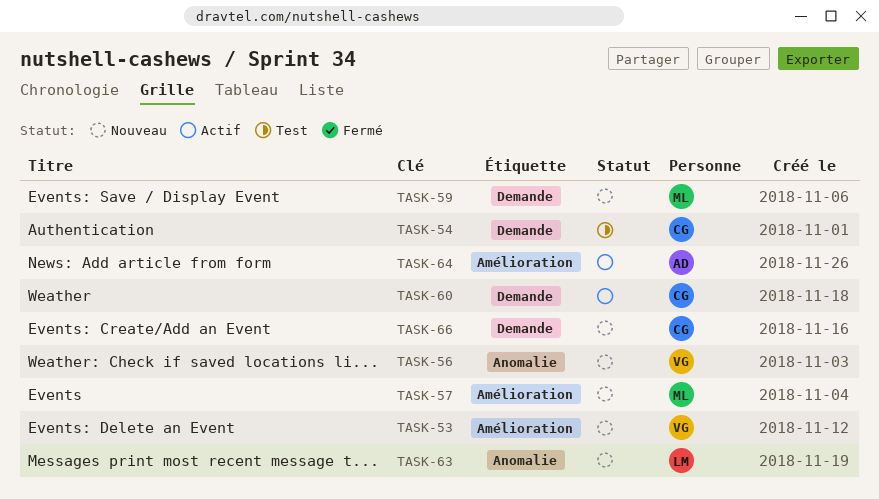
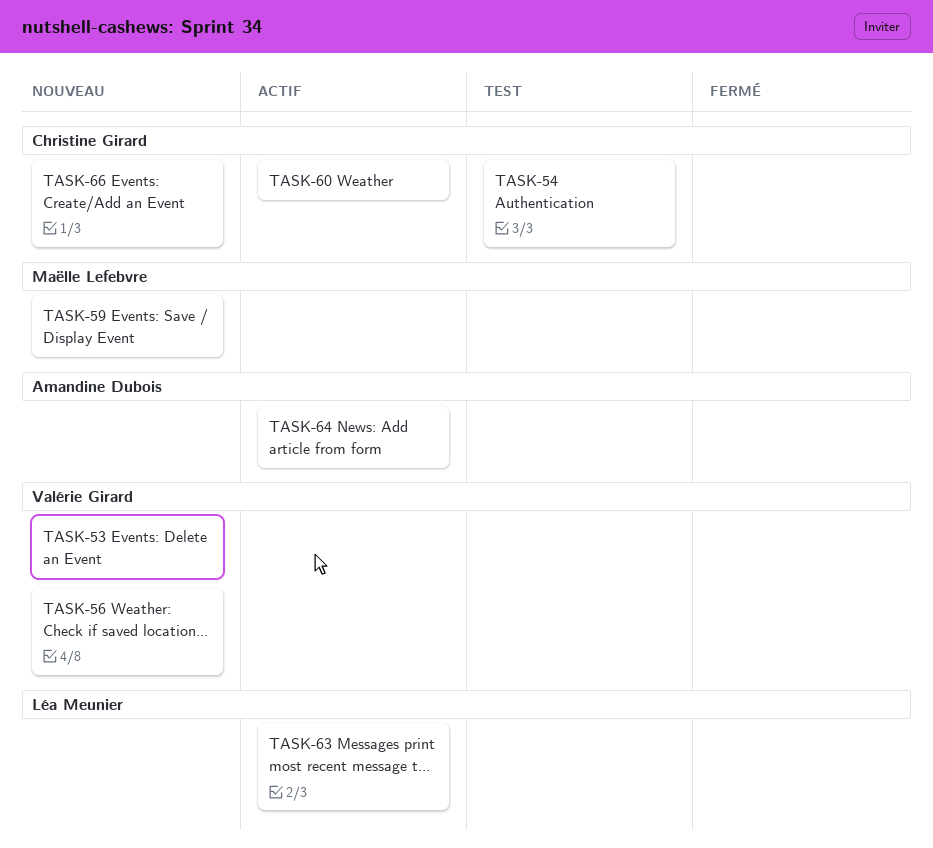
TASK-57: present -> none
TASK-63, status: Nouveau -> Actif

